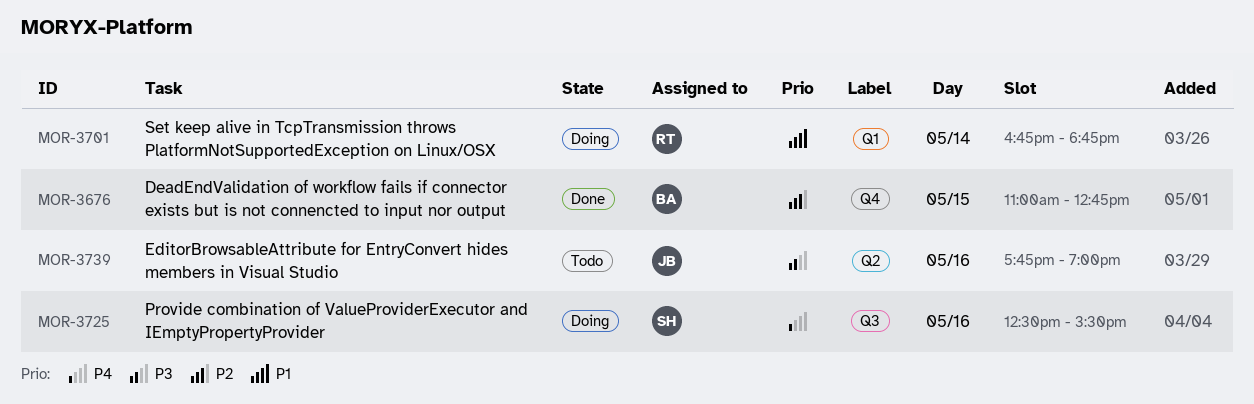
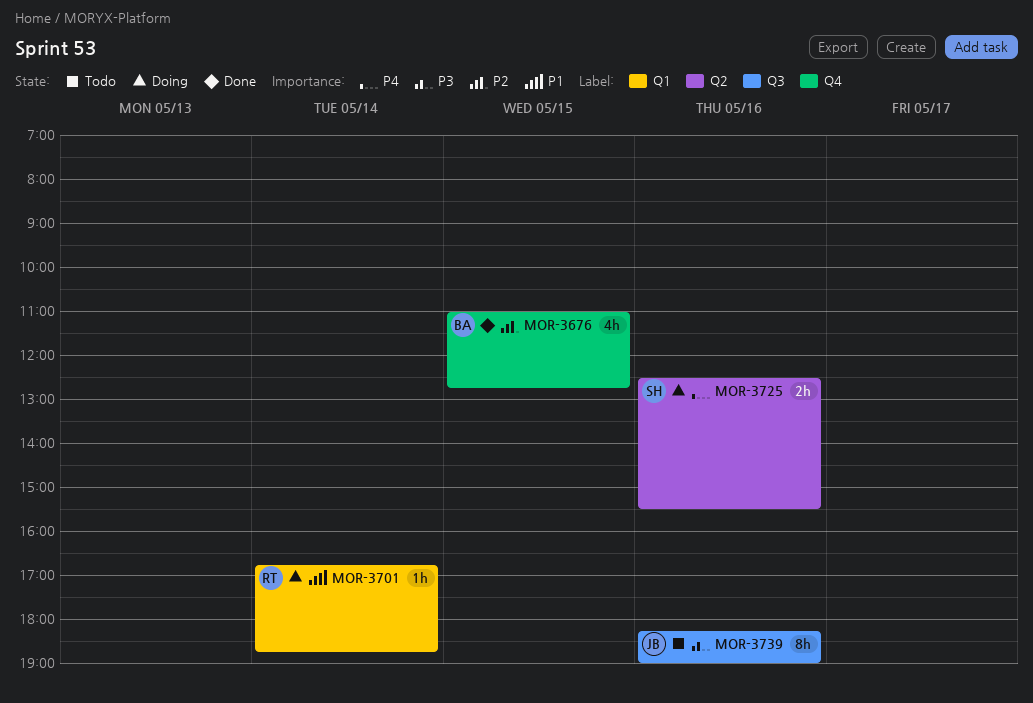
MOR-3725, label: Q3 -> Q2
MOR-3739, label: Q2 -> Q3
MOR-3739, begins: 17:45 -> 18:15

